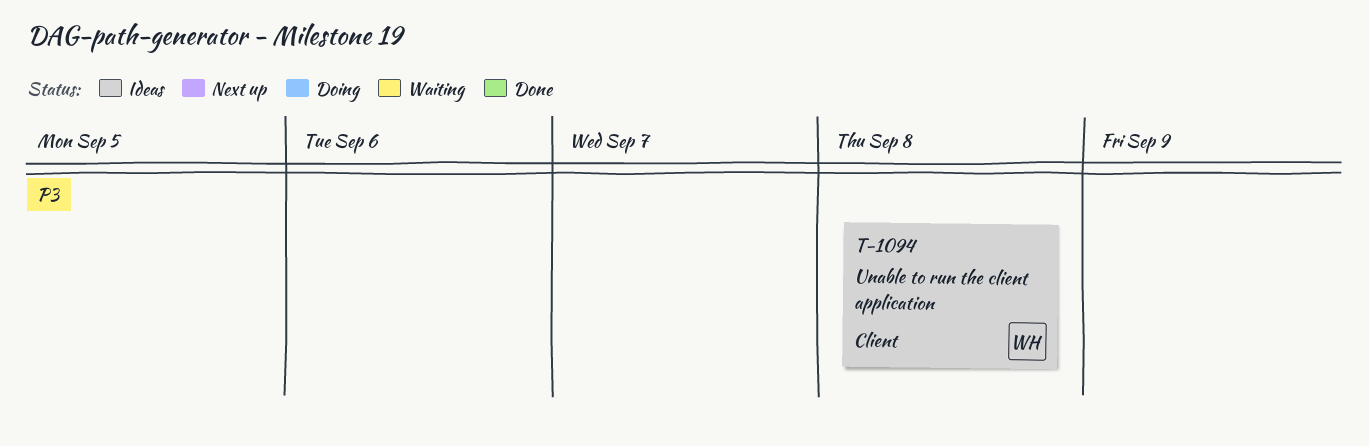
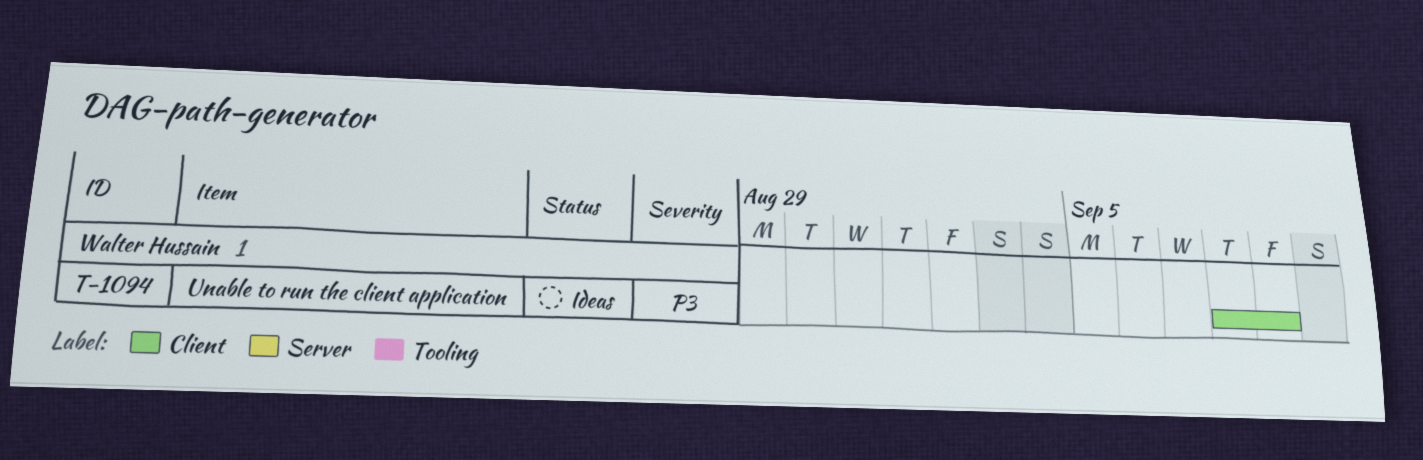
T-1094, due: Sep 8 -> Sep 9

